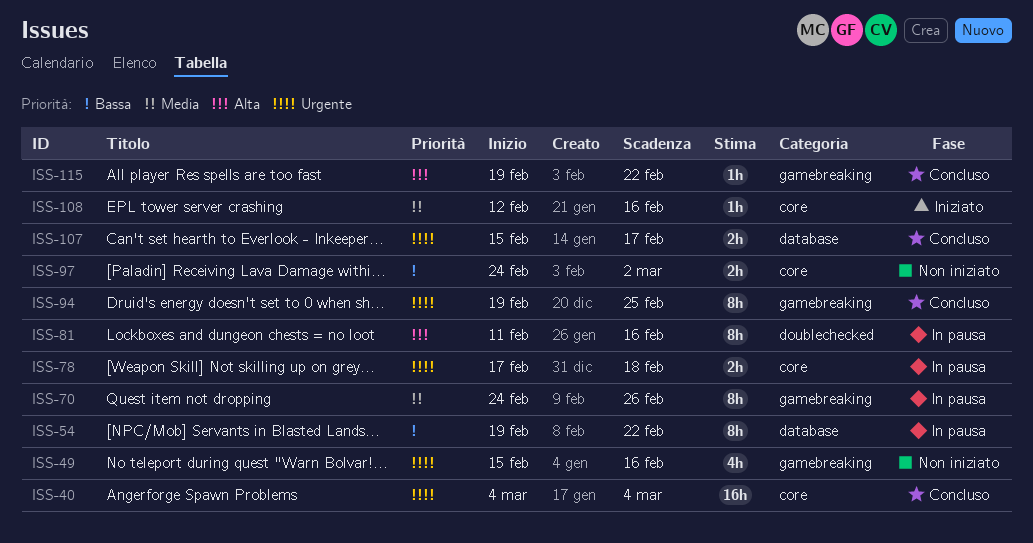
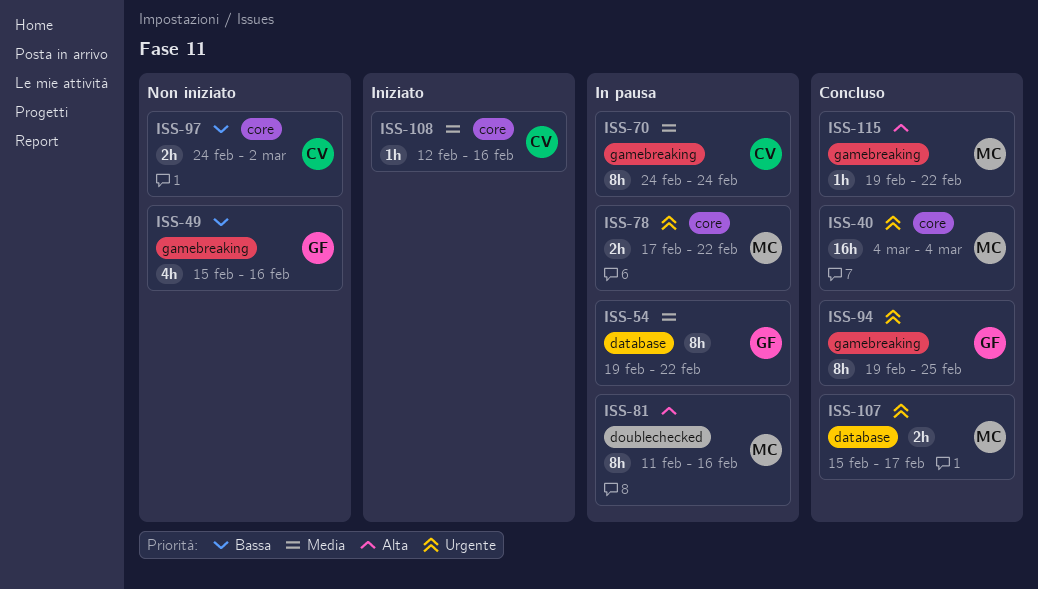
ISS-49, priority: Urgente -> Bassa
ISS-54, priority: Bassa -> Media
ISS-70, due: Feb 26 -> Feb 24
ISS-78, due: Feb 18 -> Feb 22

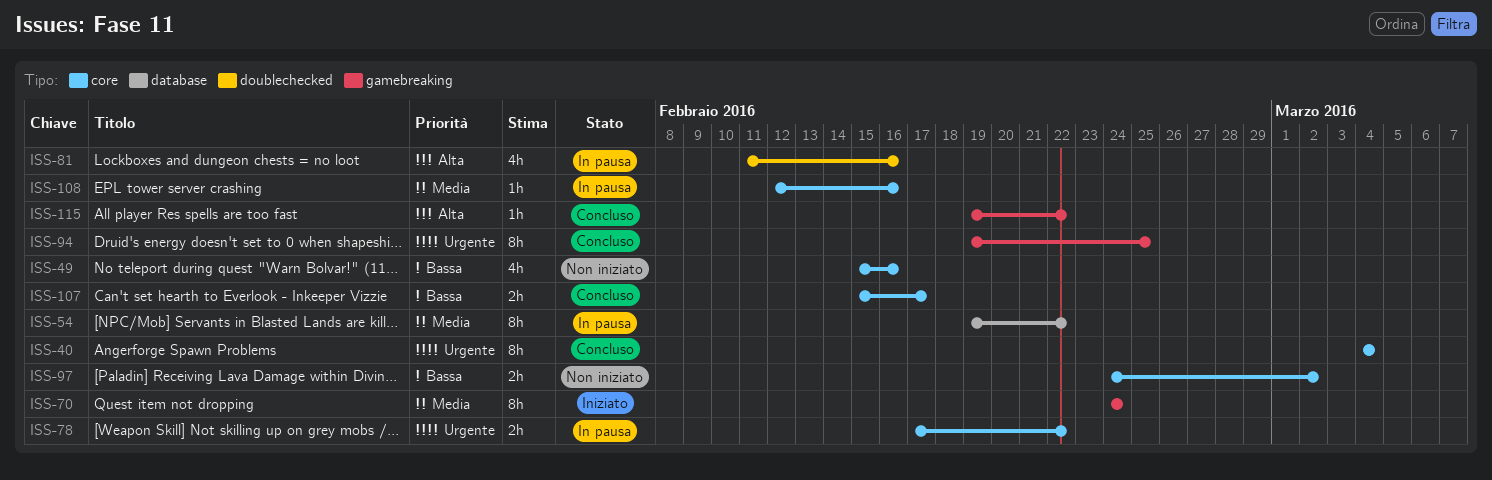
ISS-40, estimate: 16h -> 8h
ISS-49, label: gamebreaking -> core
ISS-70, status: In pausa -> Iniziato
ISS-81, estimate: 8h -> 4h
ISS-107, priority: Urgente -> Bassa
ISS-107, label: database -> core
ISS-108, status: Iniziato -> In pausa

